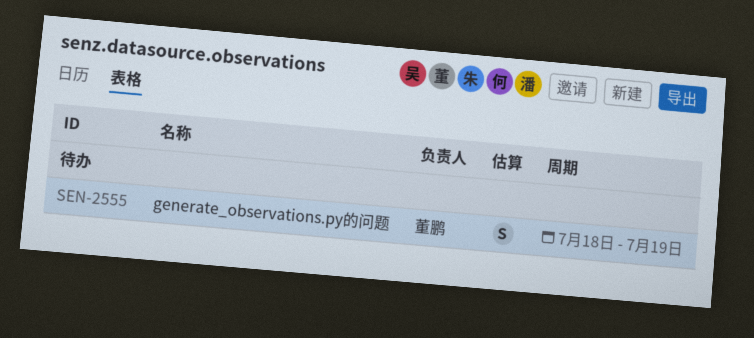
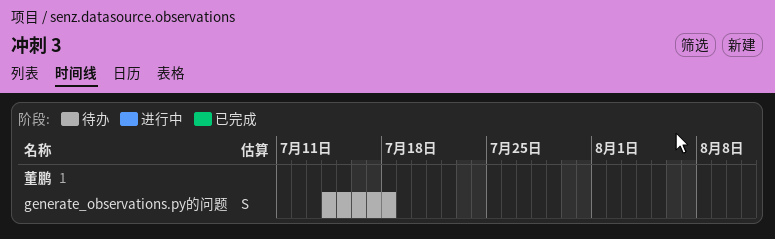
generate_observations.py的问题, start: Jul 18 -> Jul 14
generate_observations.py的问题, due: Jul 19 -> Jul 18

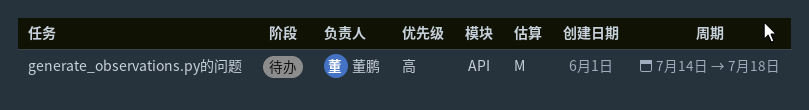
generate_observations.py的问题, estimate: S -> M

